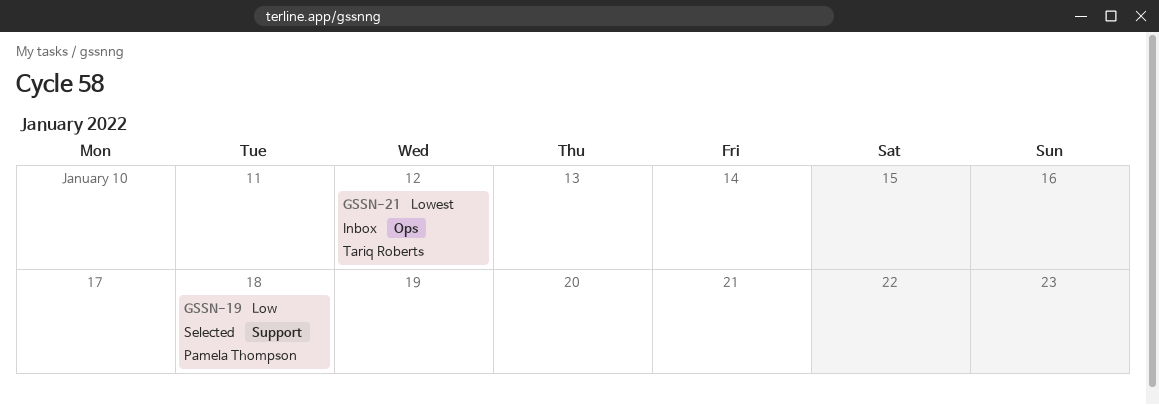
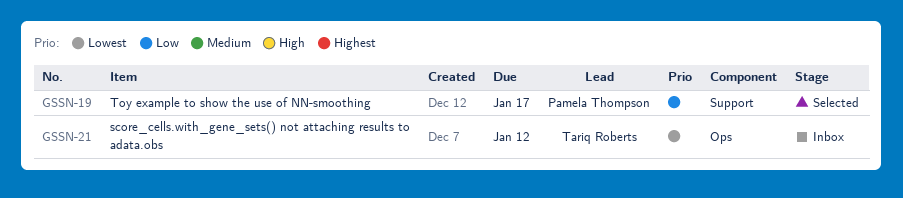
GSSN-19, due: Jan 18 -> Jan 17

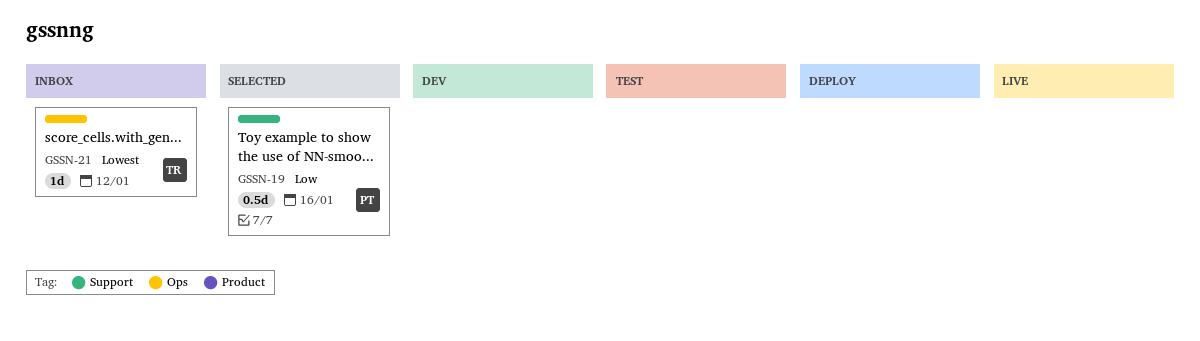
GSSN-19, due: Jan 17 -> Jan 16

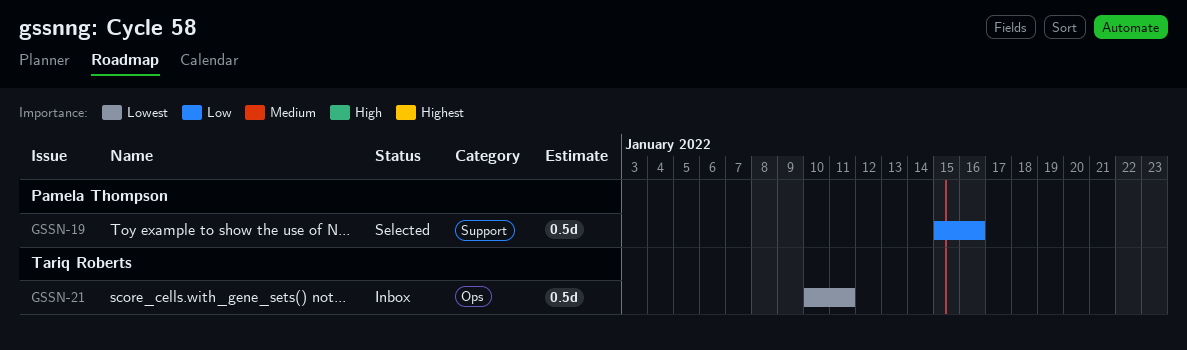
GSSN-21, estimate: 1d -> 0.5d
GSSN-21, due: Jan 12 -> Jan 11

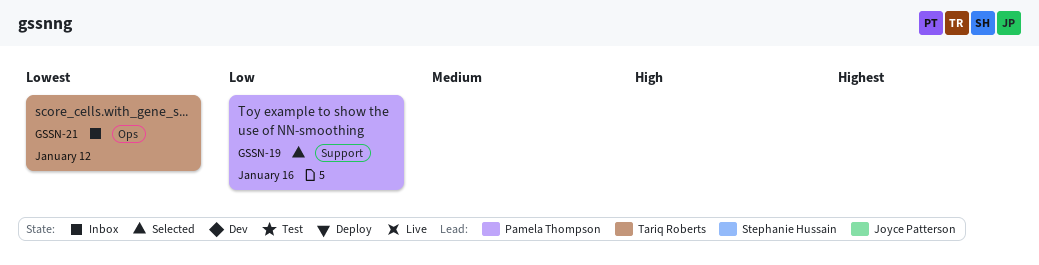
GSSN-21, due: Jan 11 -> Jan 12

